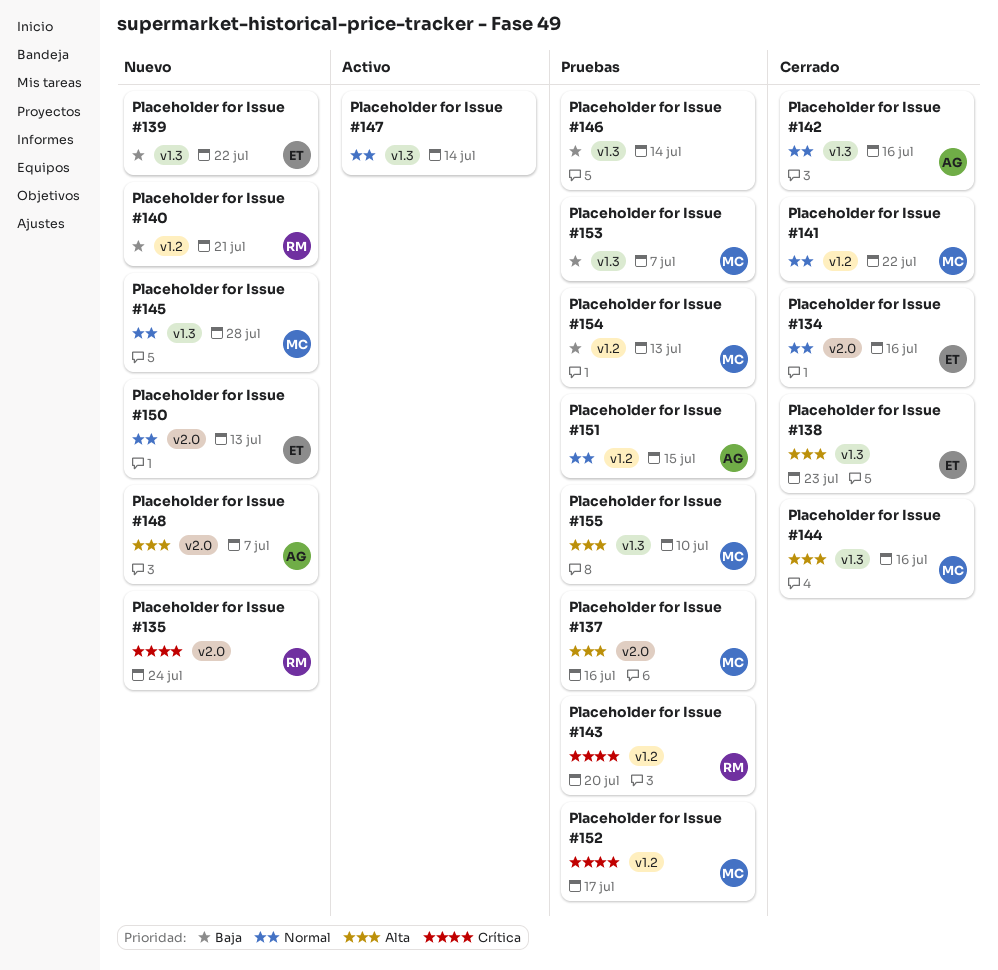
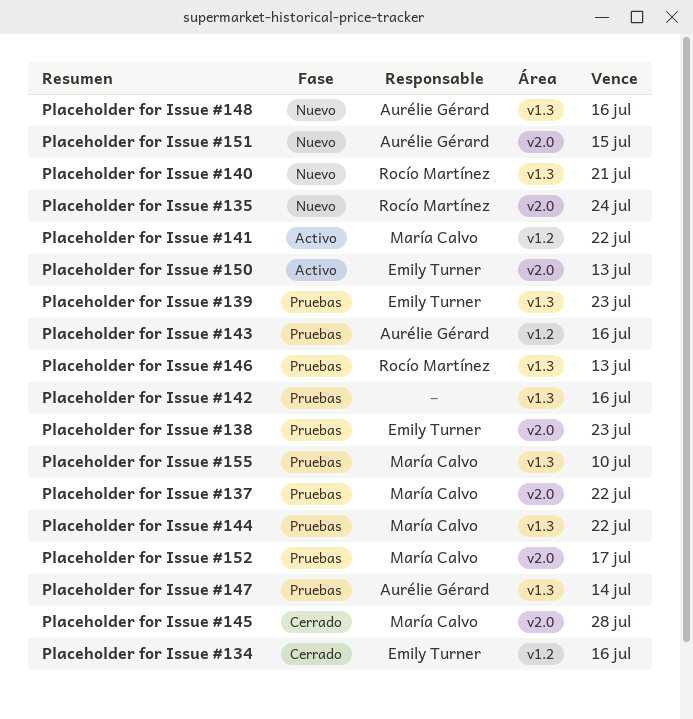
Placeholder for Issue #134, label: v2.0 -> v1.2
Placeholder for Issue #137, due: Jul 16 -> Jul 22
Placeholder for Issue #138, status: Cerrado -> Pruebas
Placeholder for Issue #138, label: v1.3 -> v2.0
Placeholder for Issue #139, status: Nuevo -> Pruebas
Placeholder for Issue #139, due: Jul 22 -> Jul 23
Placeholder for Issue #140, label: v1.2 -> v1.3
Placeholder for Issue #141, status: Cerrado -> Activo
Placeholder for Issue #142, status: Cerrado -> Pruebas
Placeholder for Issue #142, owner: Aurélie Gérard -> none
Placeholder for Issue #143, owner: Rocío Martínez -> Aurélie Gérard
Placeholder for Issue #143, due: Jul 20 -> Jul 16
Placeholder for Issue #144, status: Cerrado -> Pruebas
Placeholder for Issue #144, due: Jul 16 -> Jul 22
Placeholder for Issue #145, status: Nuevo -> Cerrado
Placeholder for Issue #145, label: v1.3 -> v2.0
Placeholder for Issue #146, owner: none -> Rocío Martínez
Placeholder for Issue #146, due: Jul 14 -> Jul 13
Placeholder for Issue #147, status: Activo -> Pruebas
Placeholder for Issue #147, owner: none -> Aurélie Gérard
Placeholder for Issue #148, label: v2.0 -> v1.3
Placeholder for Issue #148, due: Jul 7 -> Jul 16
Placeholder for Issue #150, status: Nuevo -> Activo
Placeholder for Issue #151, status: Pruebas -> Nuevo
Placeholder for Issue #151, label: v1.2 -> v2.0
Placeholder for Issue #152, label: v1.2 -> v2.0
Placeholder for Issue #153: present -> none
Placeholder for Issue #154: present -> none

